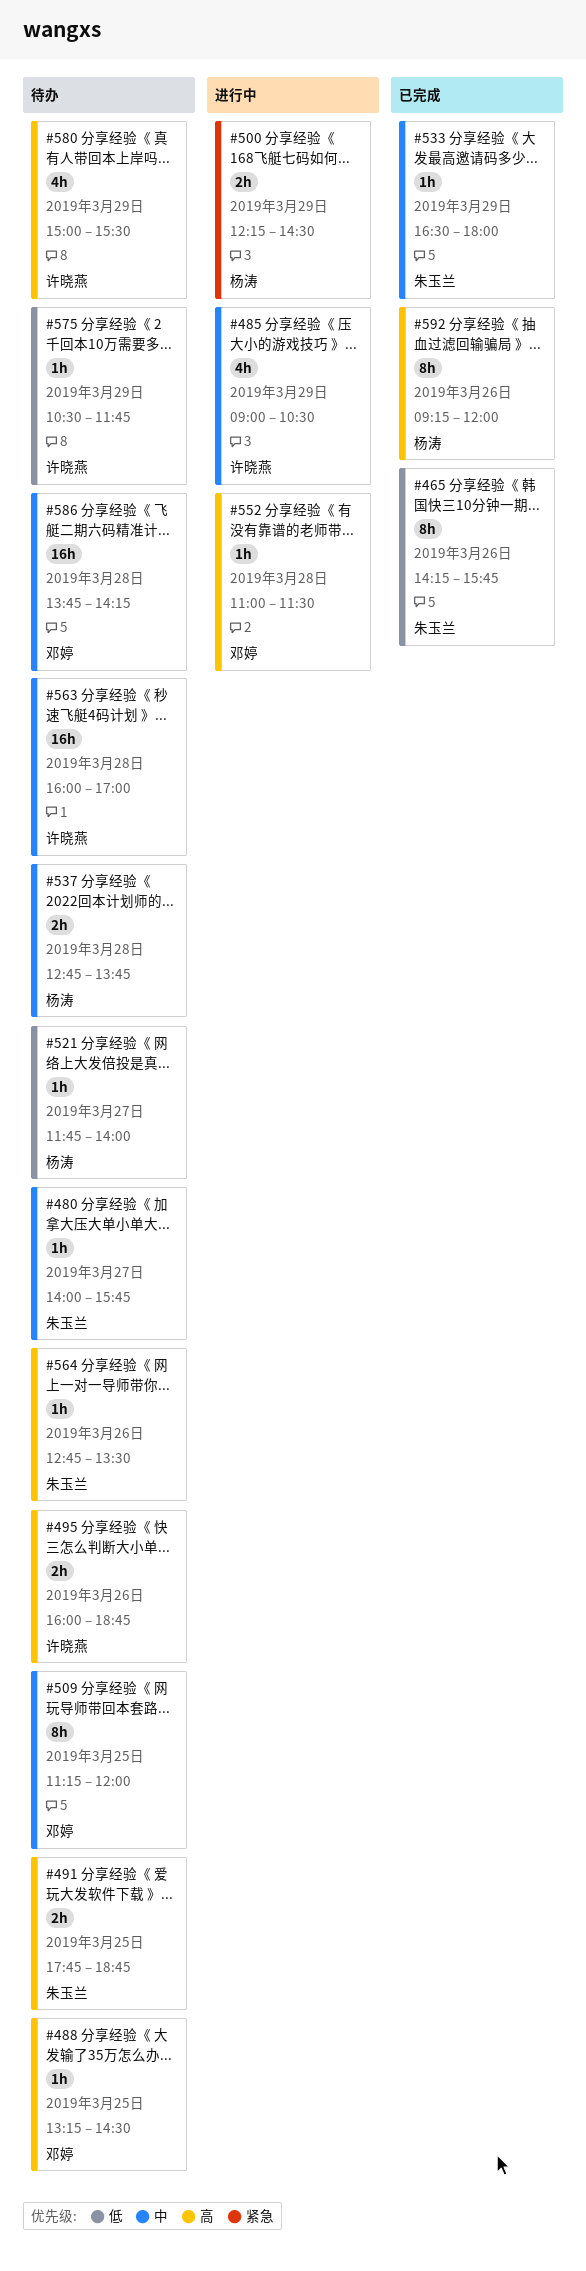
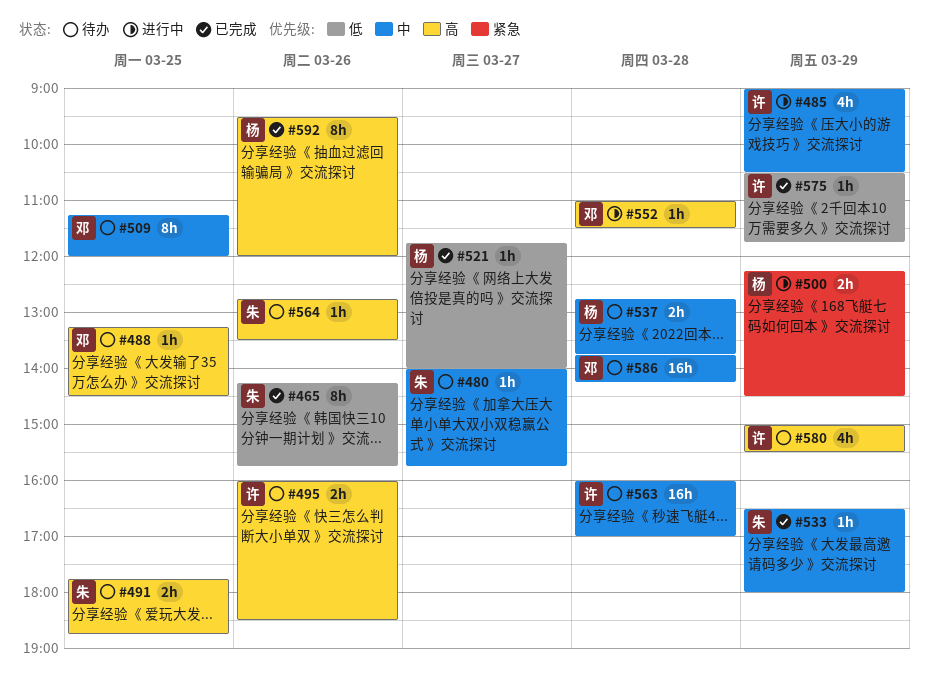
#495, ends: 18:45 -> 18:30
#521, status: 待办 -> 已完成
#575, status: 待办 -> 已完成
#592, begins: 09:15 -> 09:30

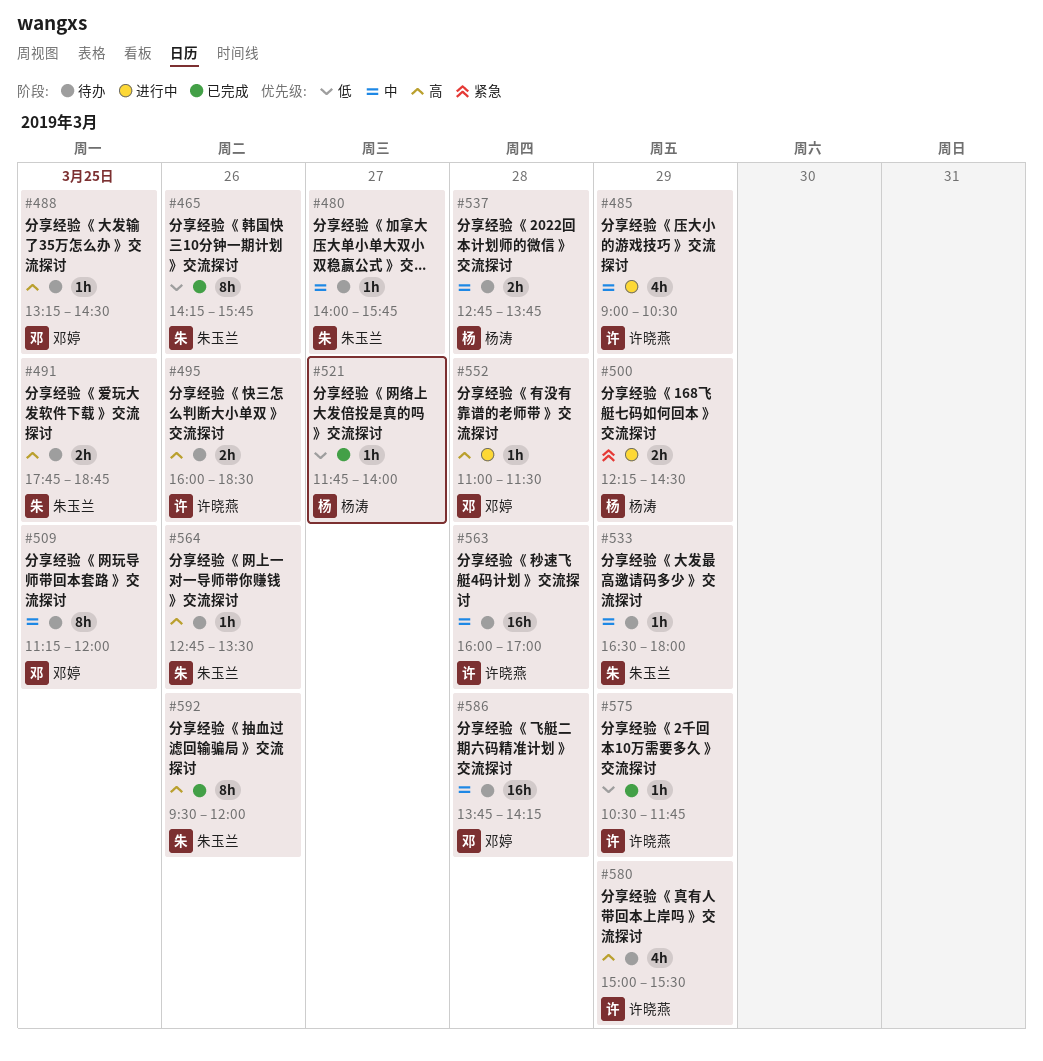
#533, status: 已完成 -> 待办
#592, owner: 杨涛 -> 朱玉兰

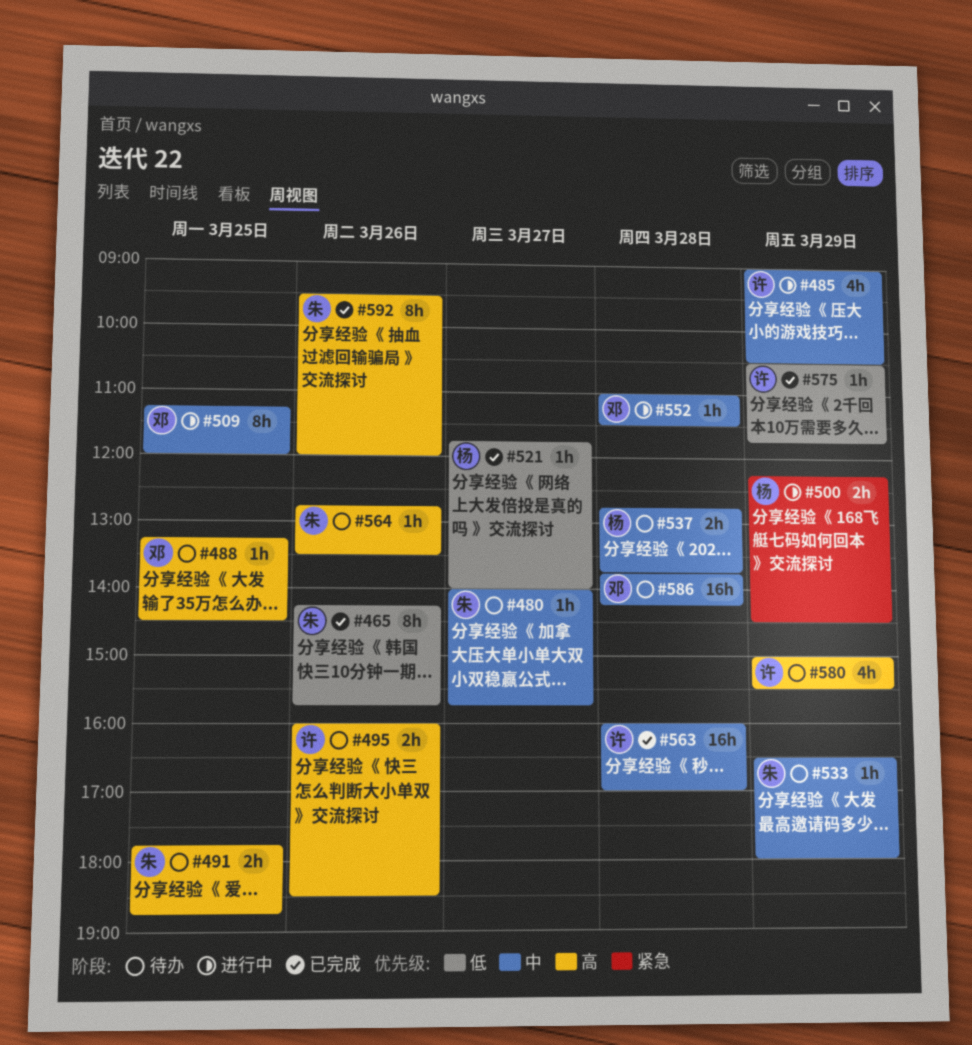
#509, status: 待办 -> 进行中
#552, priority: 高 -> 中
#563, status: 待办 -> 已完成

